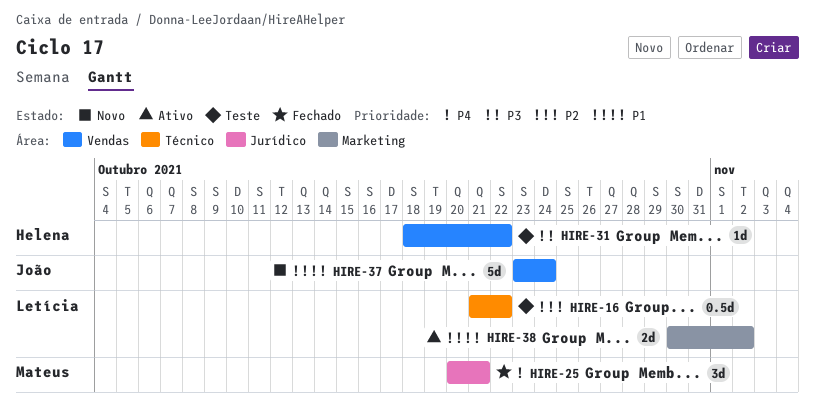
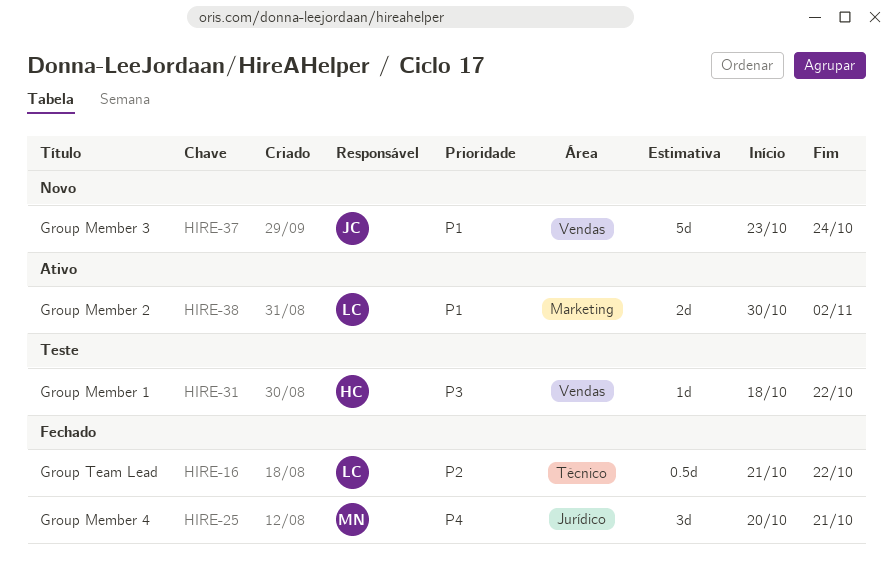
HIRE-16, status: Teste -> Fechado

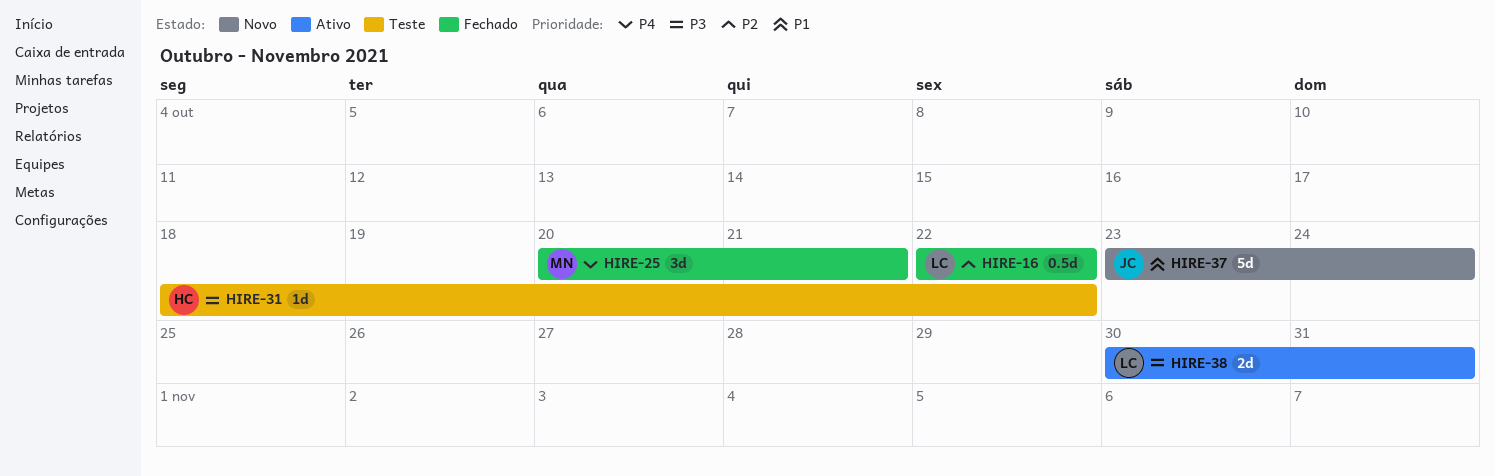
HIRE-16, start: Oct 21 -> Oct 22
HIRE-38, priority: P1 -> P3
HIRE-38, due: Nov 2 -> Oct 31

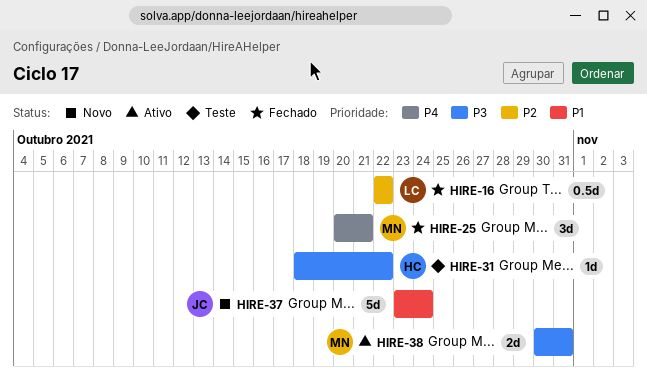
HIRE-38, owner: LC -> MN

